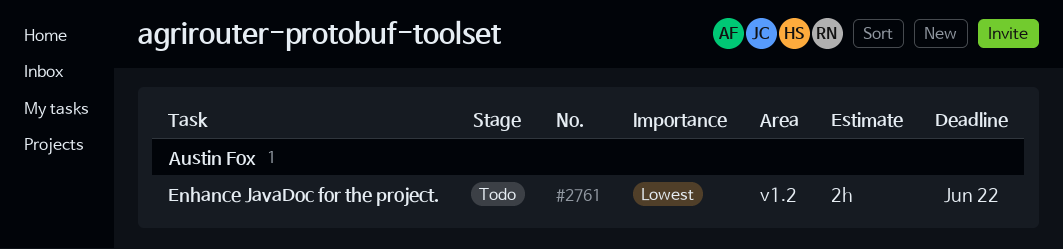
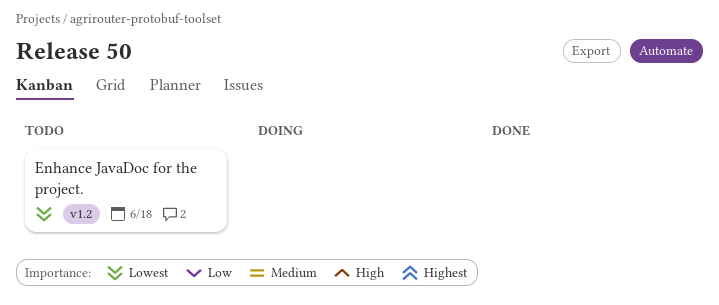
Enhance JavaDoc for the project., due: Jun 22 -> Jun 18

